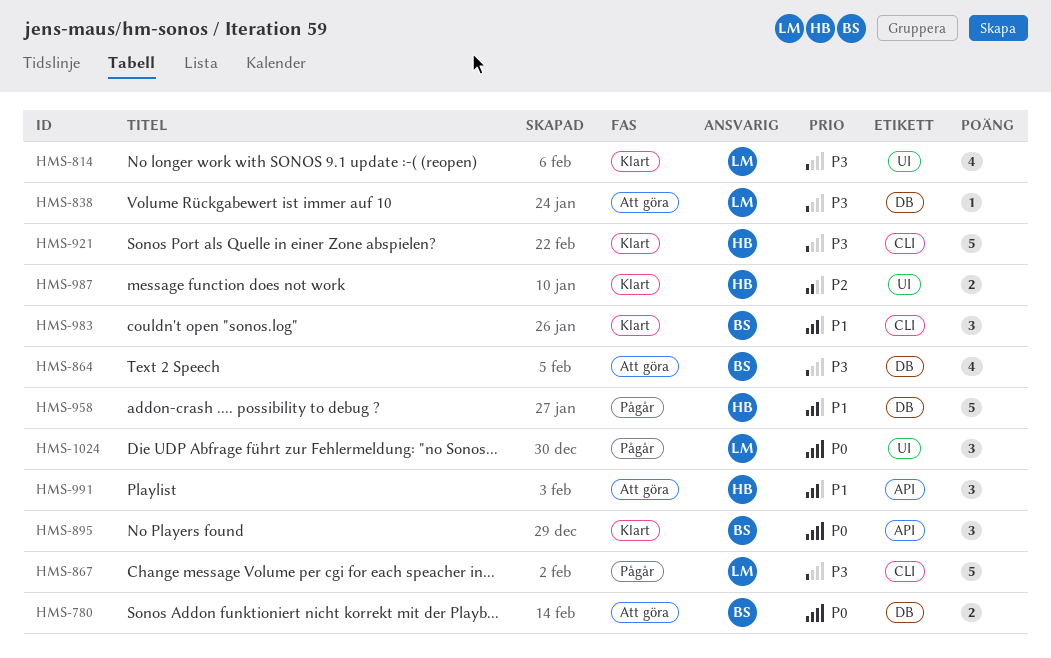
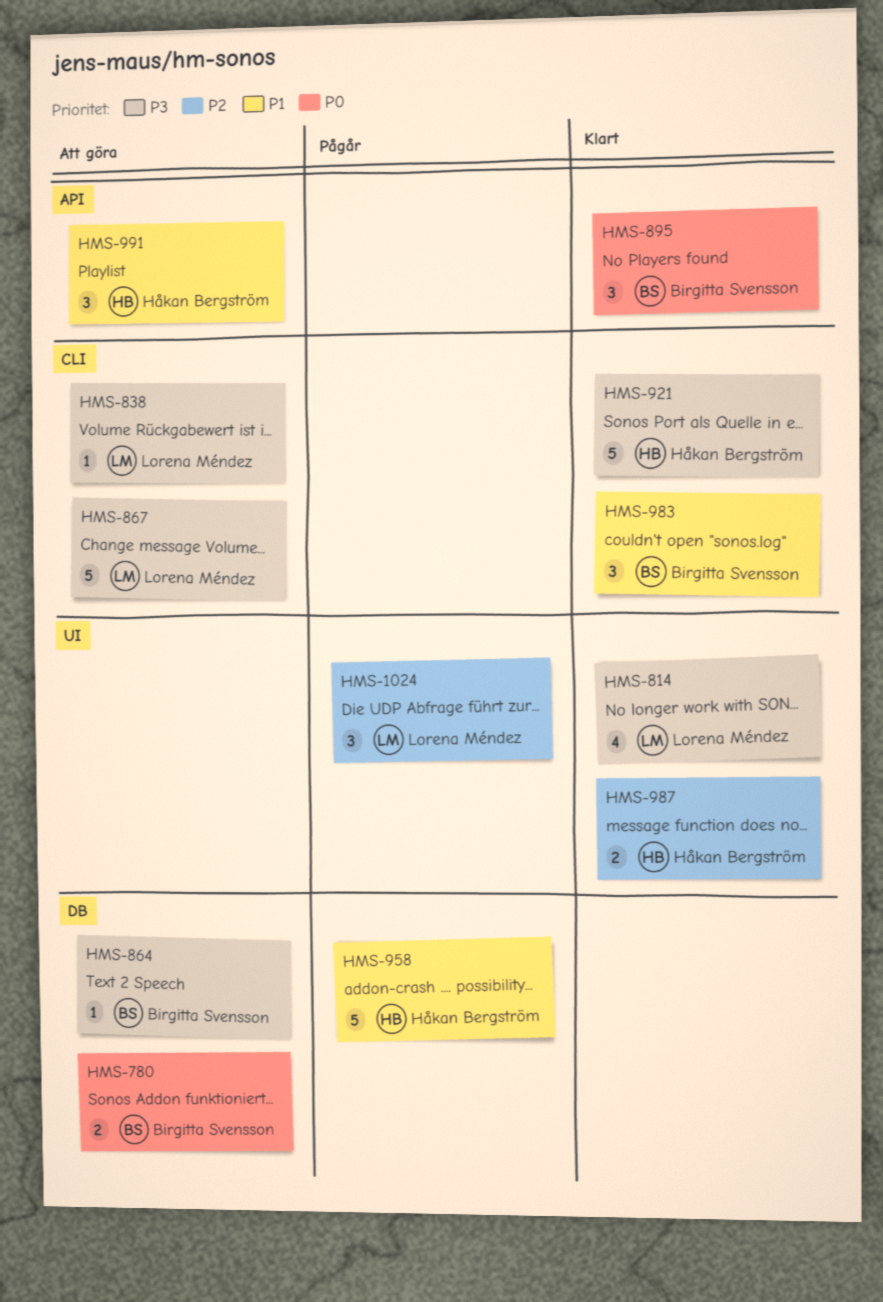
HMS-838, label: DB -> CLI
HMS-864, estimate: 4 -> 1
HMS-867, status: Pågår -> Att göra
HMS-1024, priority: P0 -> P2

